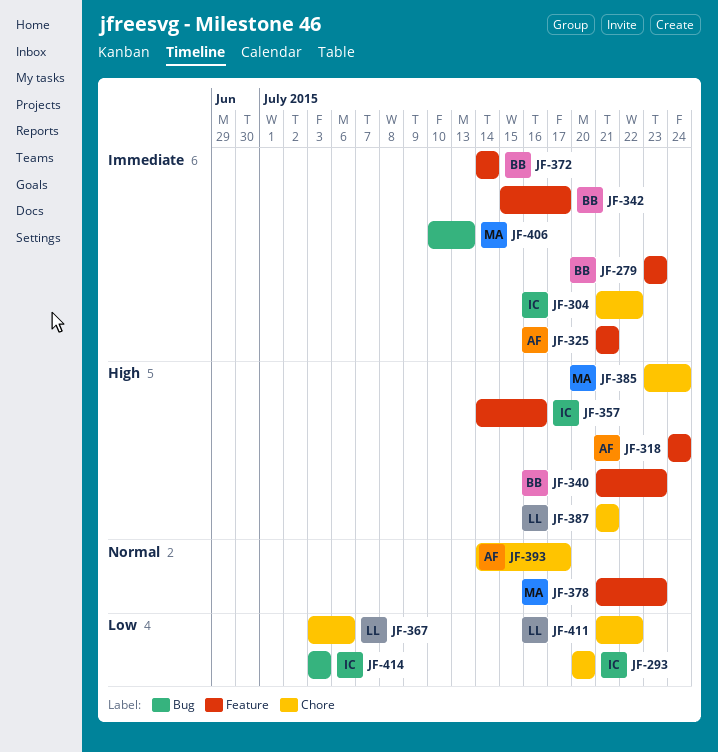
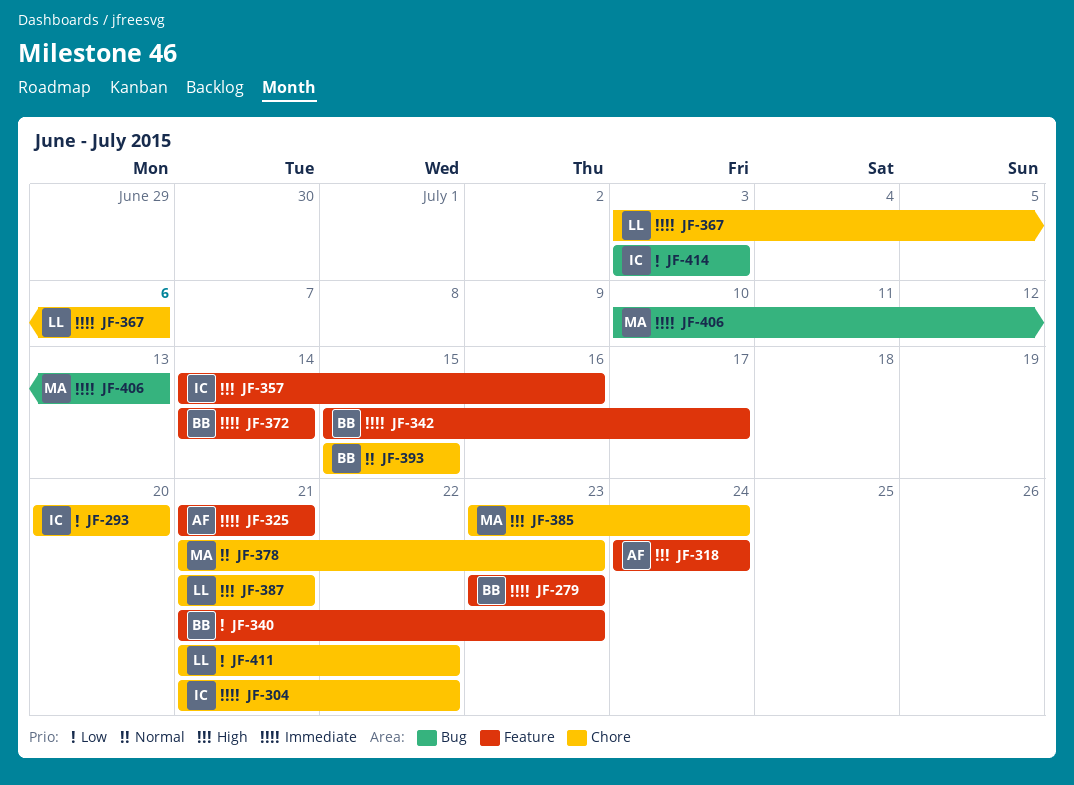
JF-340, priority: High -> Low
JF-367, priority: Low -> Immediate
JF-378, label: Feature -> Chore
JF-393, owner: AF -> BB
JF-393, start: Jul 14 -> Jul 15
JF-393, due: Jul 17 -> Jul 15

